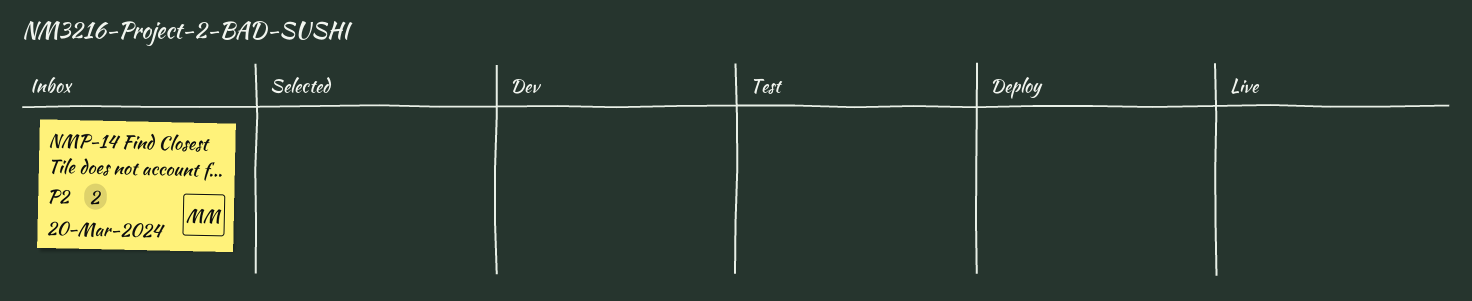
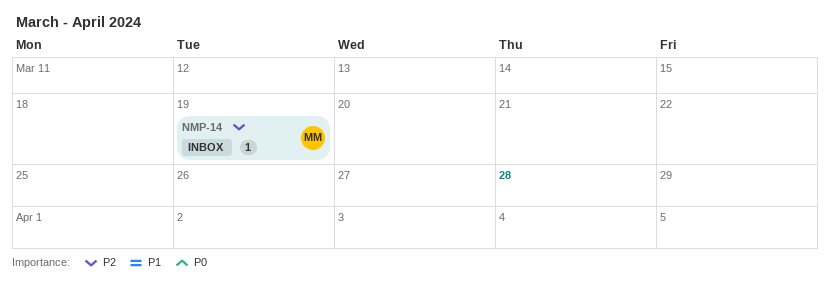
NMP-14, estimate: 2 -> 1
NMP-14, due: Mar 20 -> Mar 19

